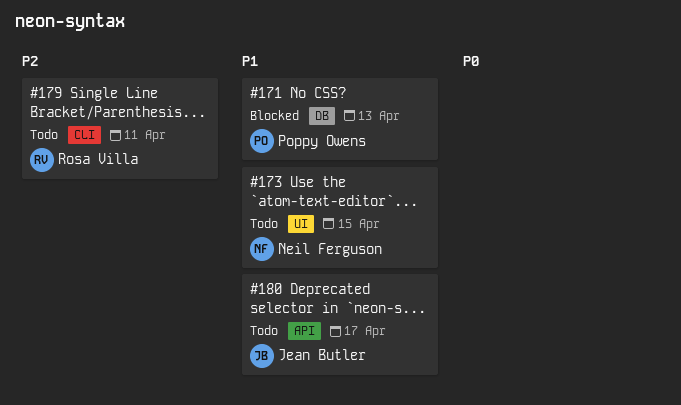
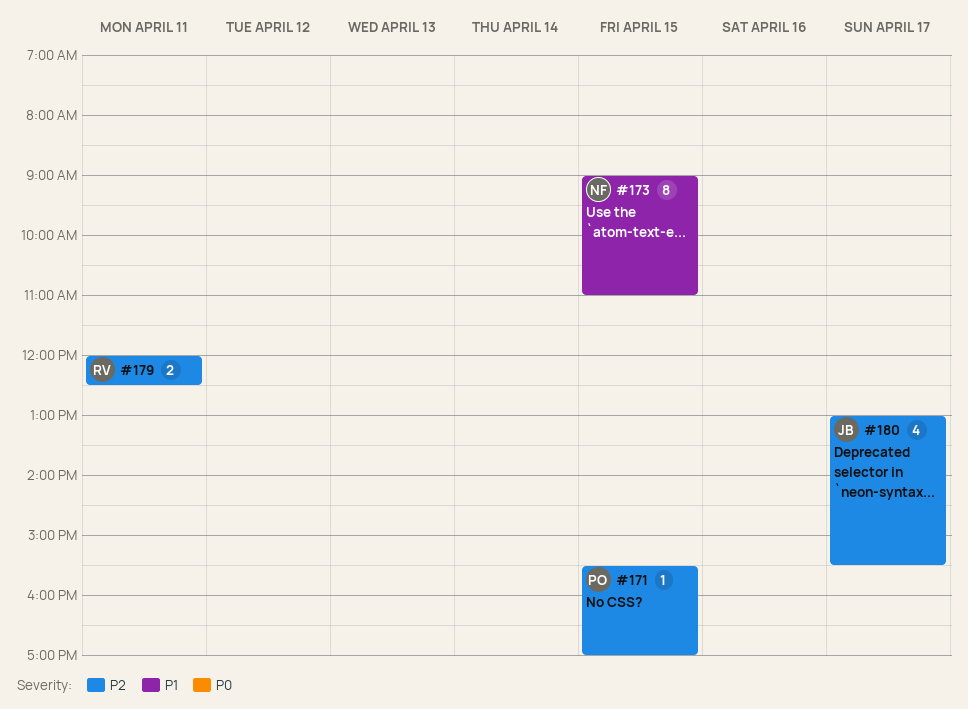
#171, priority: P1 -> P2
#171, day: Apr 13 -> Apr 15
#180, priority: P1 -> P2

